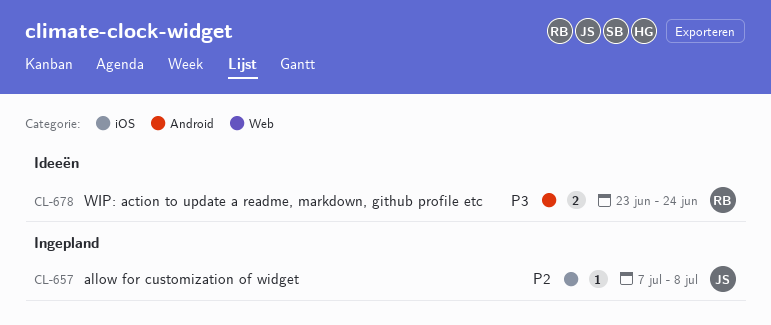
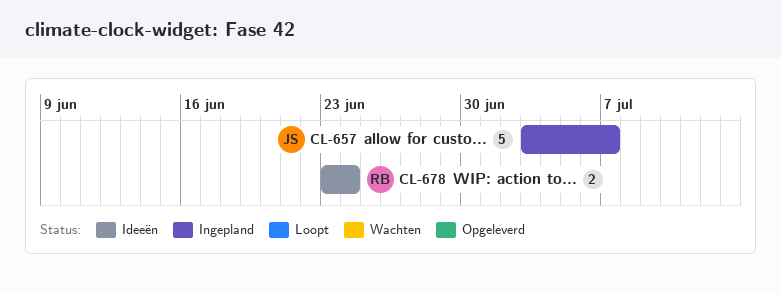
CL-657, estimate: 1 -> 5
CL-657, start: Jul 7 -> Jul 3
CL-657, due: Jul 8 -> Jul 7

